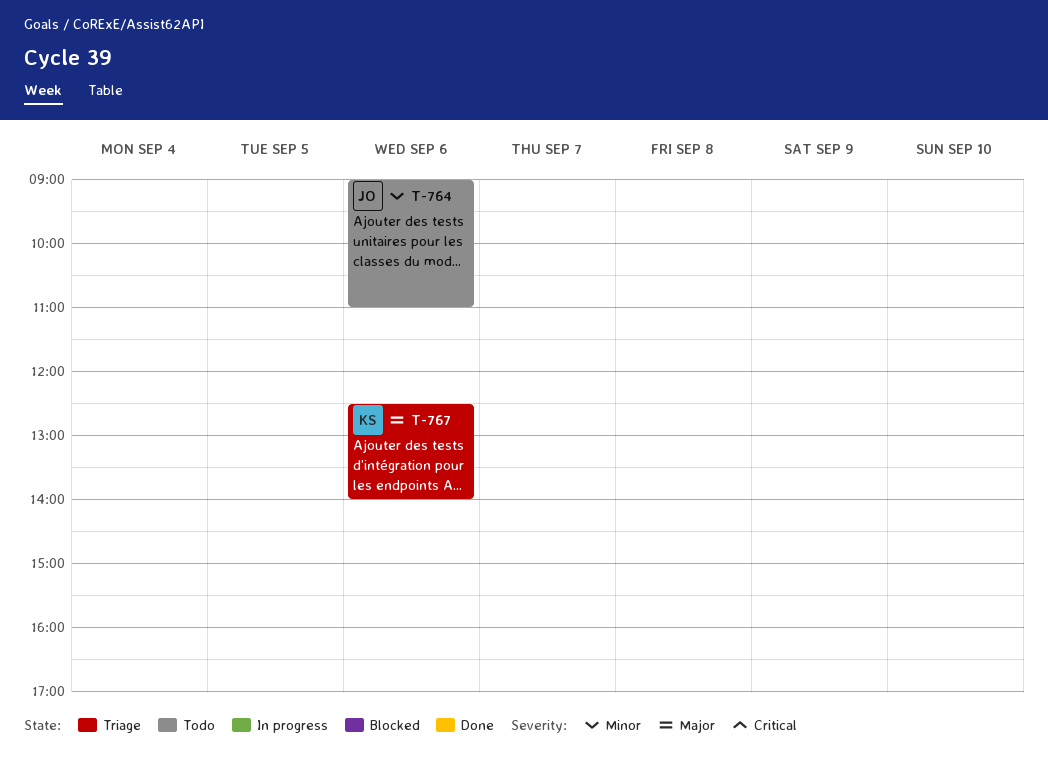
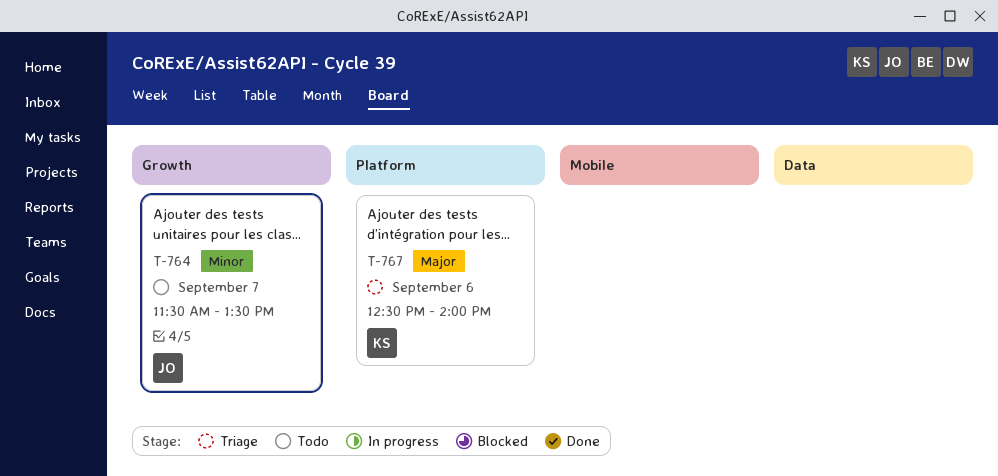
T-764, day: Sep 6 -> Sep 7
T-764, begins: 09:00 -> 11:30
T-764, ends: 11:00 -> 13:30

